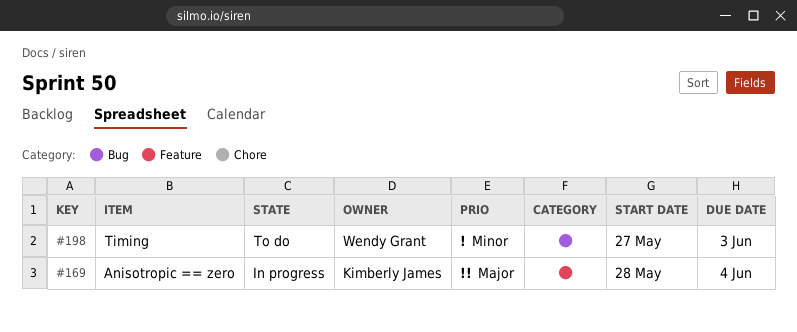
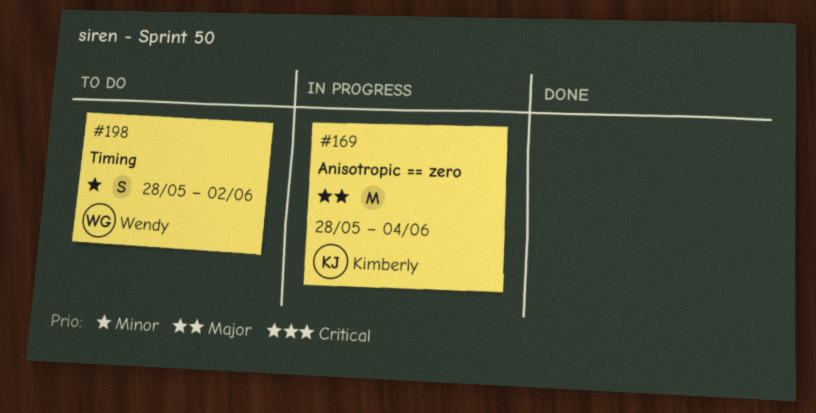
#198, start: May 27 -> May 28
#198, due: Jun 3 -> Jun 2

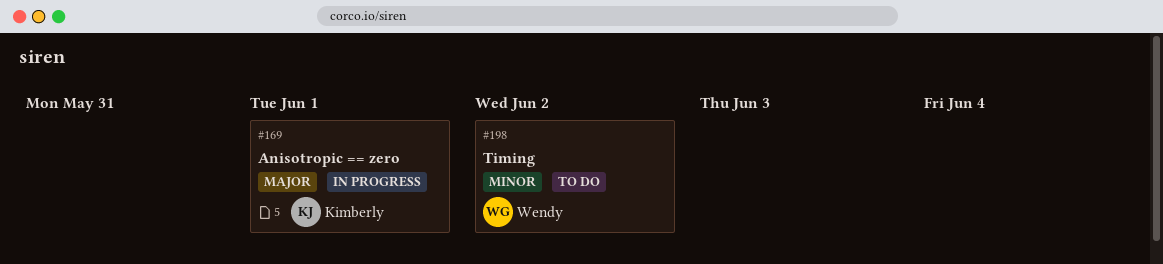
#169, due: Jun 4 -> Jun 1

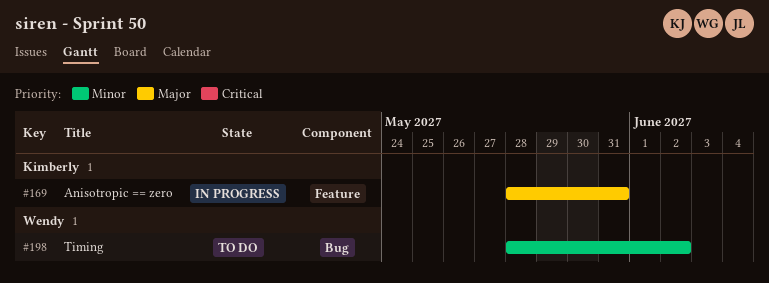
#169, due: Jun 1 -> May 31

